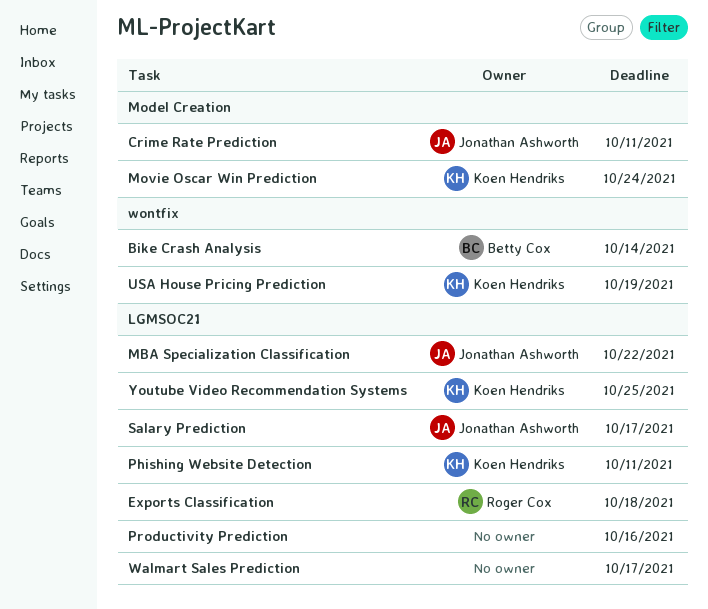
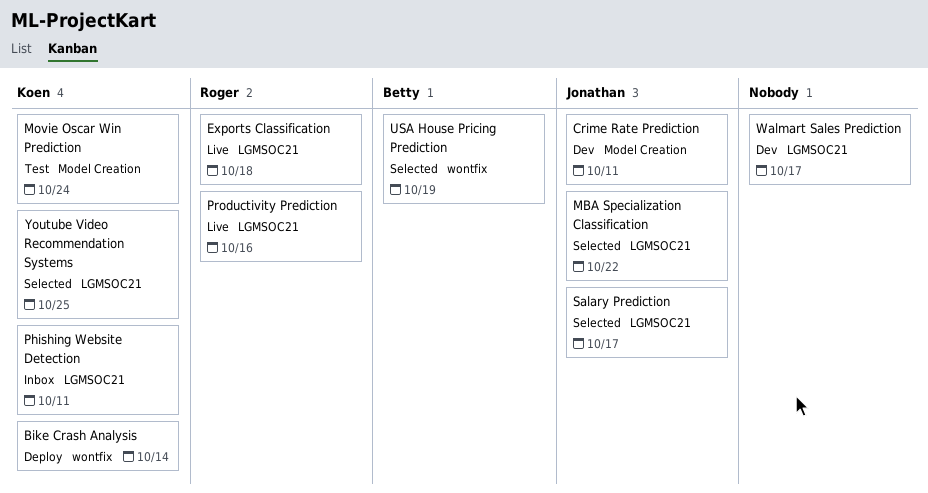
Bike Crash Analysis, owner: Betty Cox -> Koen Hendriks
Productivity Prediction, owner: none -> Roger Cox
USA House Pricing Prediction, owner: Koen Hendriks -> Betty Cox

